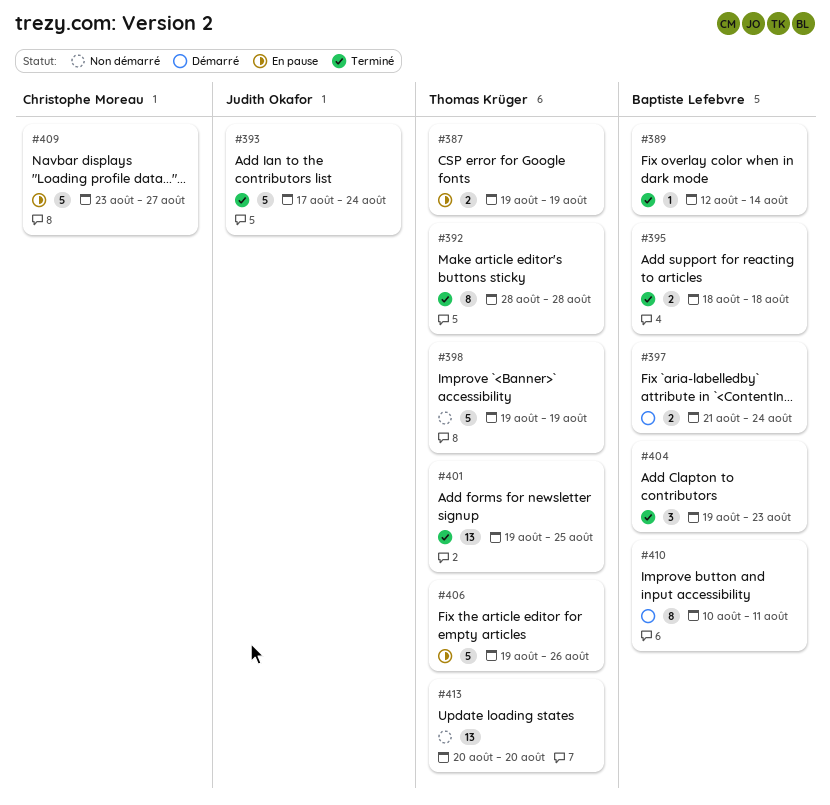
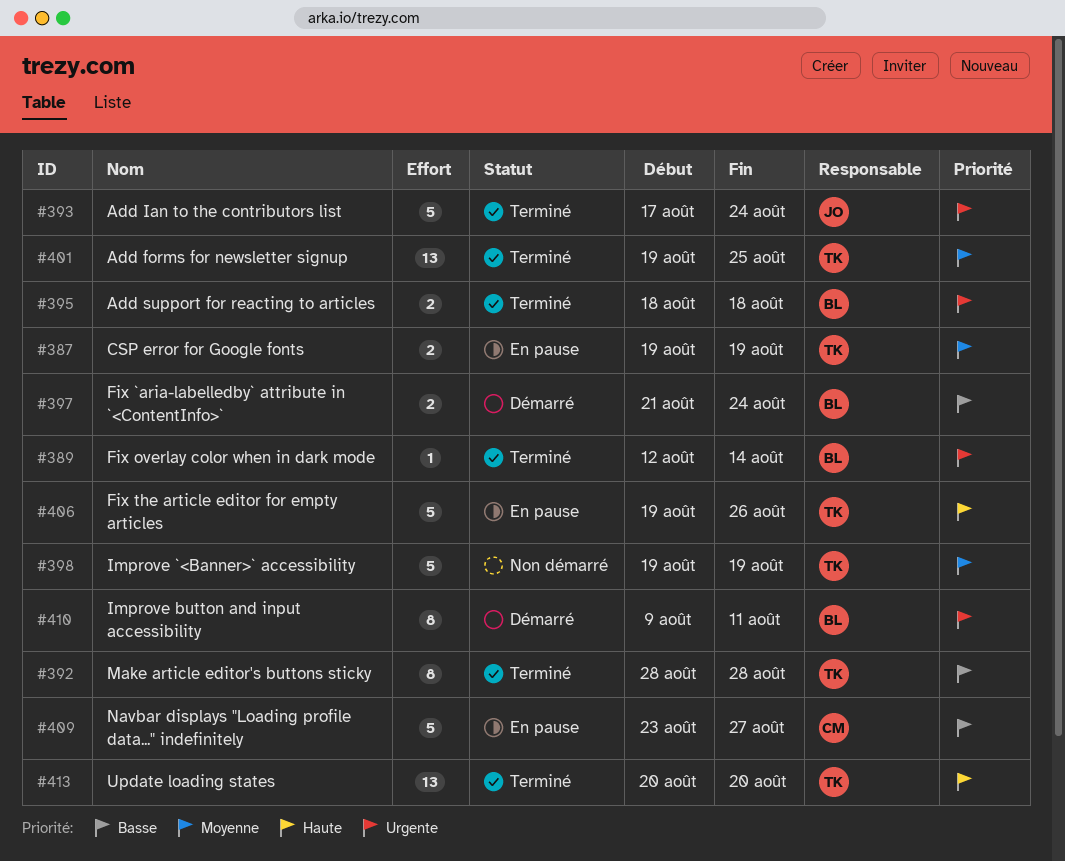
#404: present -> none
#410, start: Aug 10 -> Aug 9
#413, status: Non démarré -> Terminé

